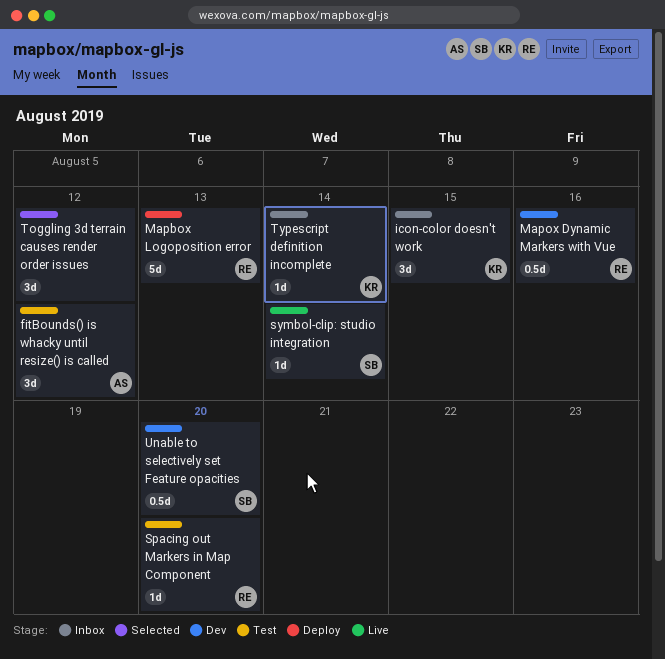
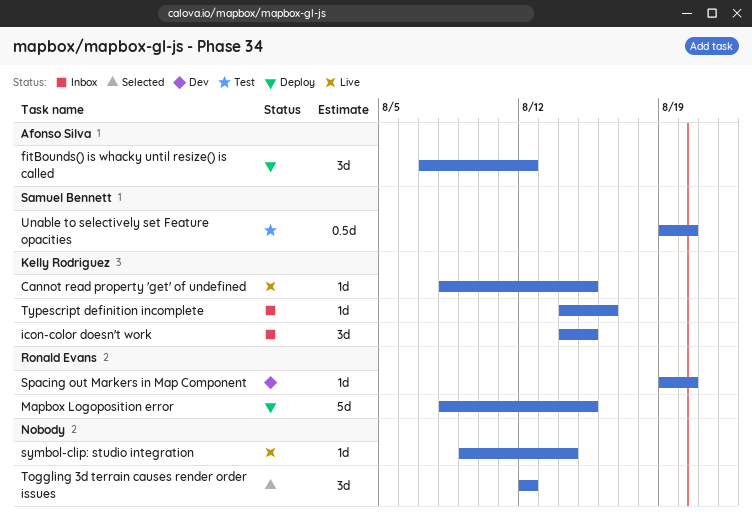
Cannot read property 'get' of undefined: none -> present
fitBounds() is whacky until resize() is called, status: Test -> Deploy
Mapbox Logoposition error, due: Aug 13 -> Aug 15
Mapox Dynamic Markers with Vue: present -> none
Spacing out Markers in Map Component, status: Test -> Dev
symbol-clip: studio integration, owner: Samuel Bennett -> none
Typescript definition incomplete, due: Aug 14 -> Aug 16
Unable to selectively set Feature opacities, status: Dev -> Test

